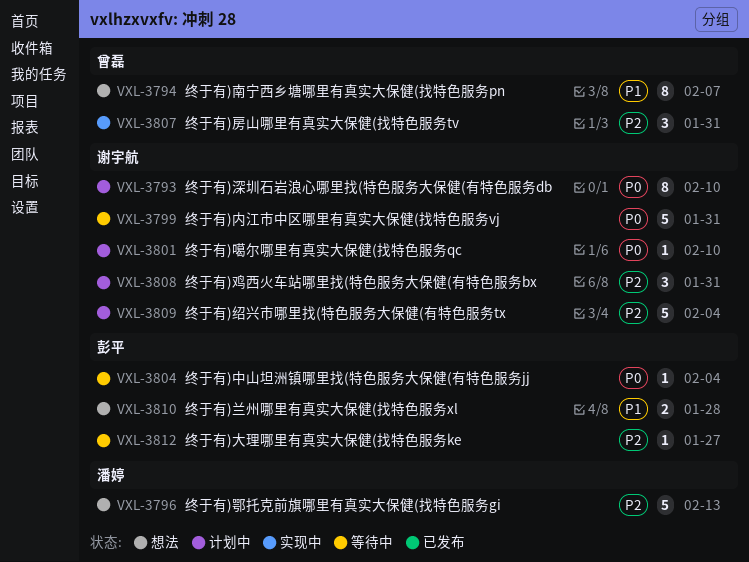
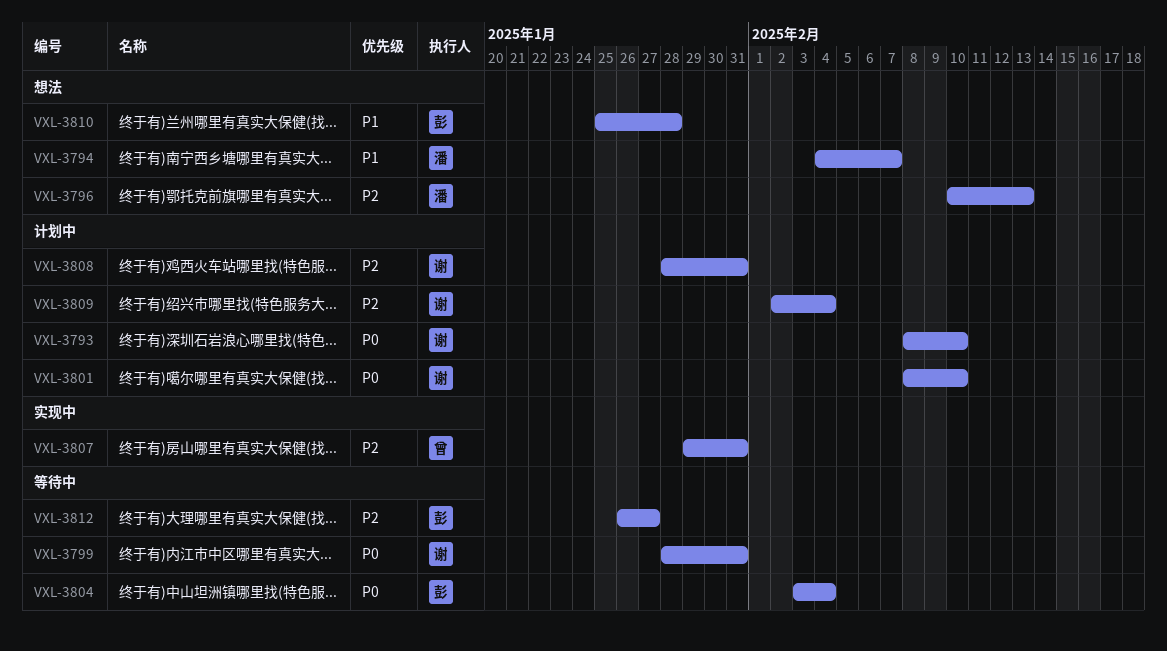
VXL-3794, owner: 曾磊 -> 潘婷

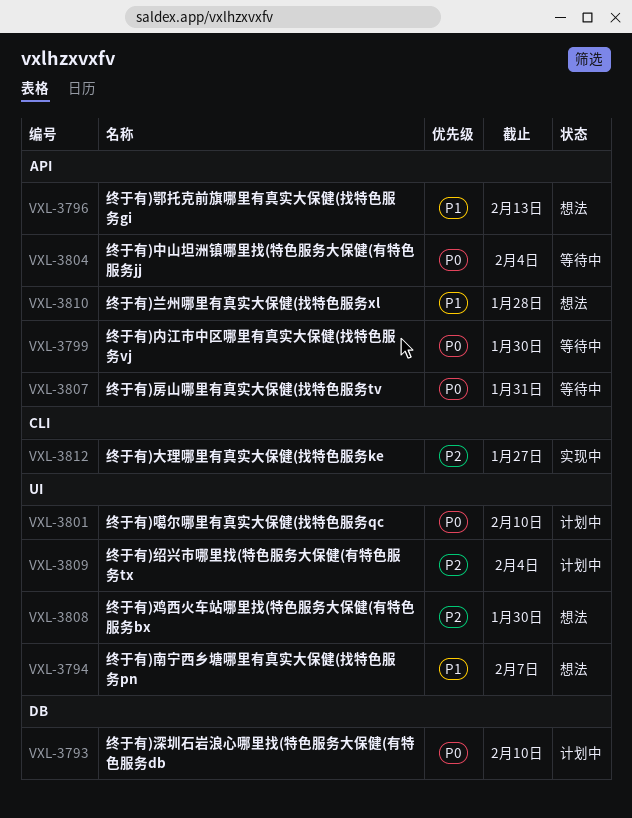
VXL-3796, priority: P2 -> P1
VXL-3799, due: Jan 31 -> Jan 30
VXL-3807, status: 实现中 -> 等待中
VXL-3807, priority: P2 -> P0
VXL-3808, status: 计划中 -> 想法
VXL-3808, due: Jan 31 -> Jan 30
VXL-3812, status: 等待中 -> 实现中

